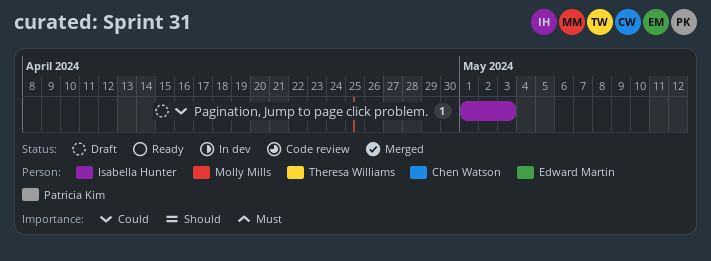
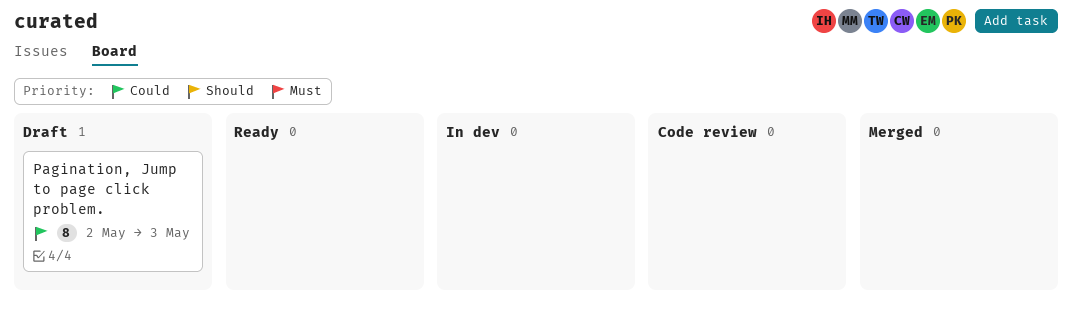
Pagination, Jump to page click problem., estimate: 1 -> 8
Pagination, Jump to page click problem., start: May 1 -> May 2

